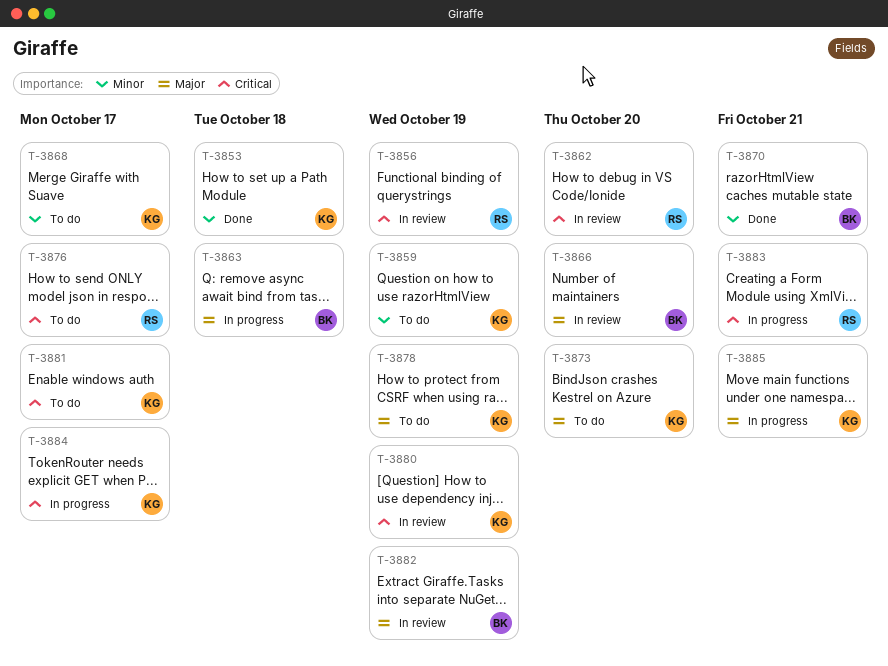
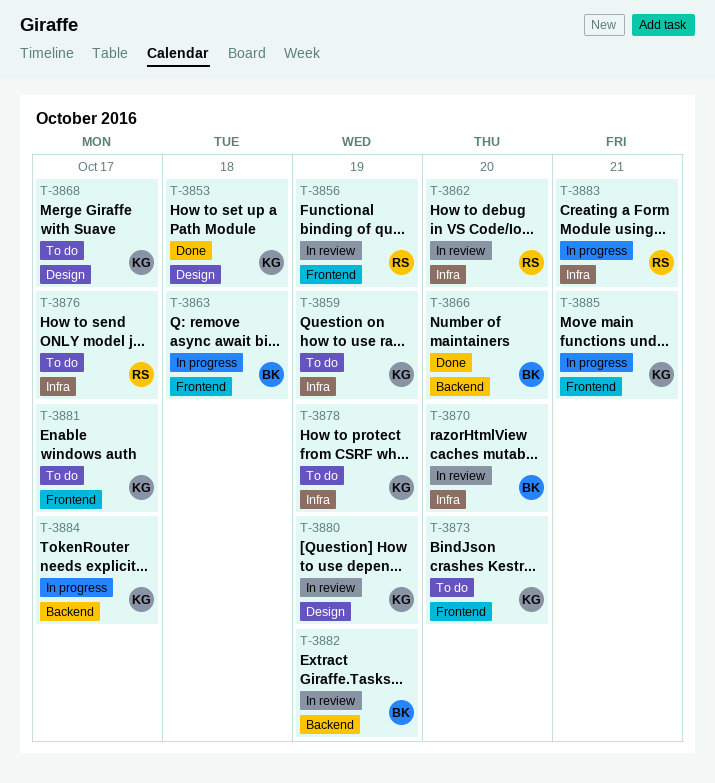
T-3866, status: In review -> Done
T-3870, status: Done -> In review
T-3870, due: Oct 21 -> Oct 20

